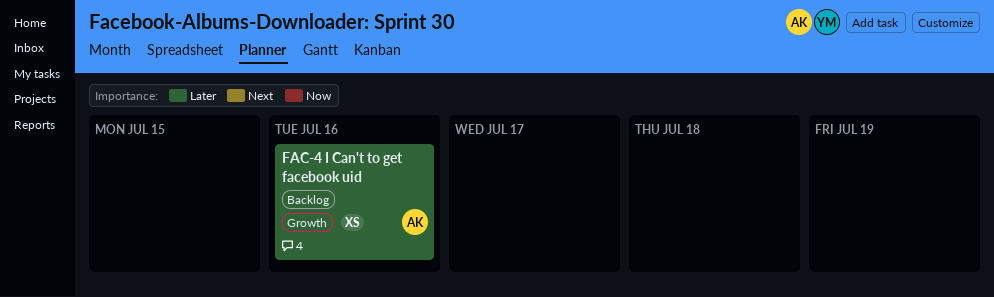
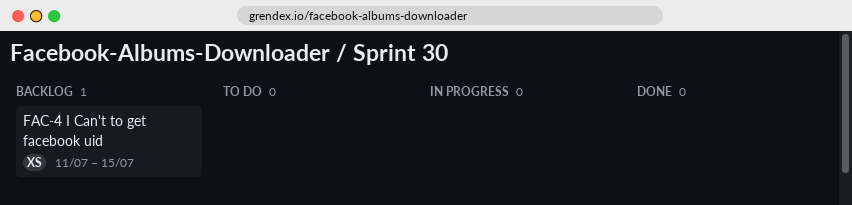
FAC-4, due: Jul 16 -> Jul 15

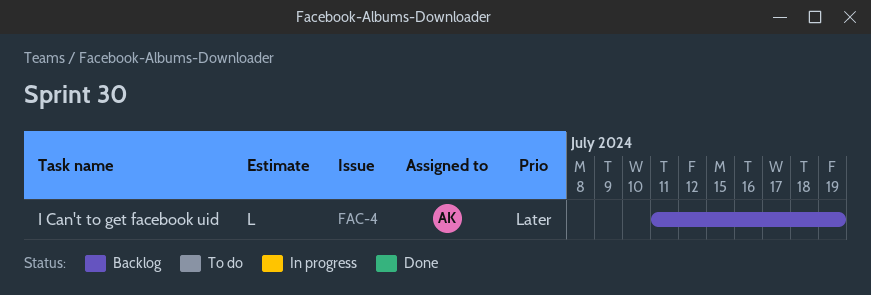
FAC-4, estimate: XS -> L
FAC-4, due: Jul 15 -> Jul 19

